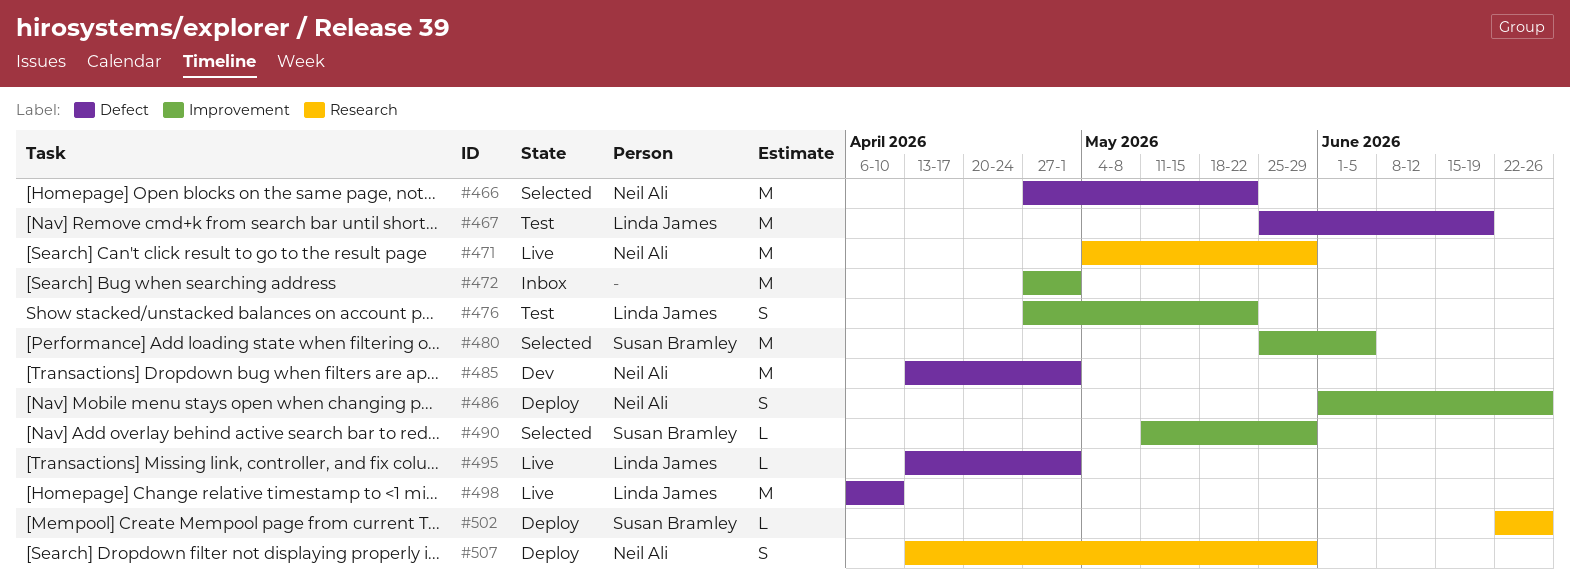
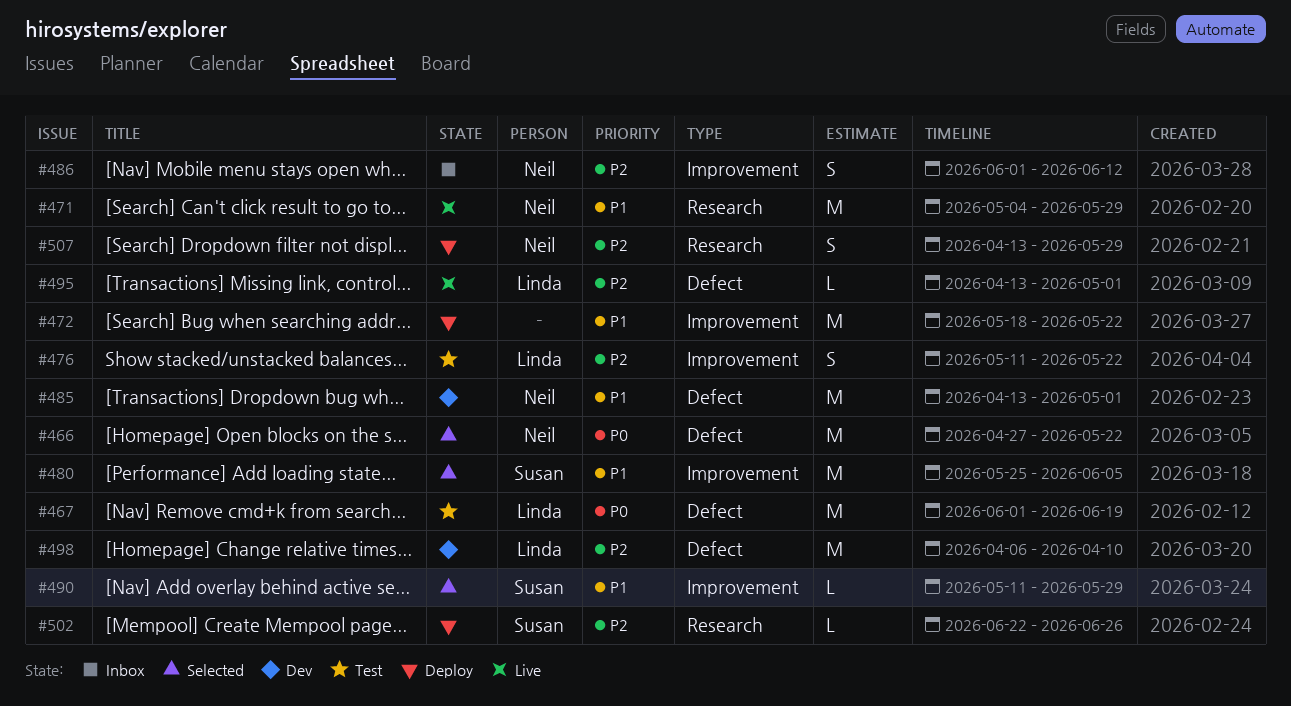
#467, start: May 25 -> Jun 1
#472, status: Inbox -> Deploy
#472, start: Apr 27 -> May 18
#472, due: May 1 -> May 22
#476, start: Apr 27 -> May 11
#486, status: Deploy -> Inbox
#486, due: Jun 26 -> Jun 12
#498, status: Live -> Dev

